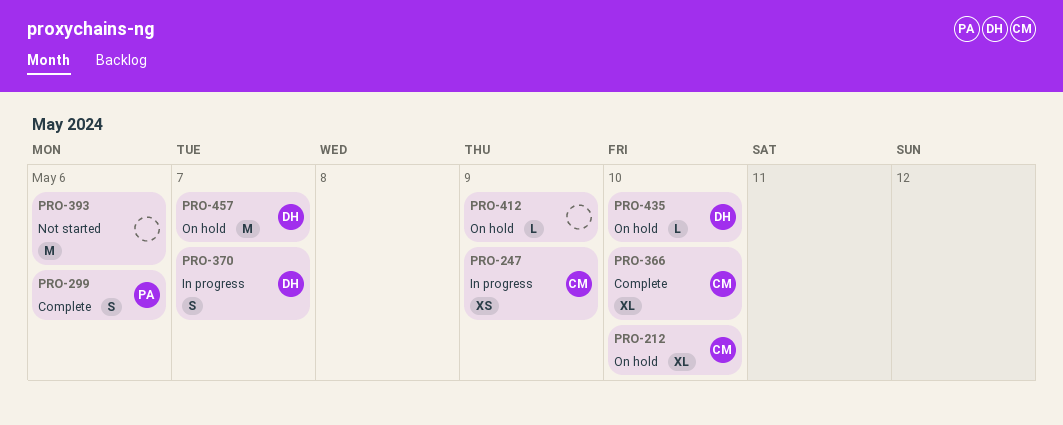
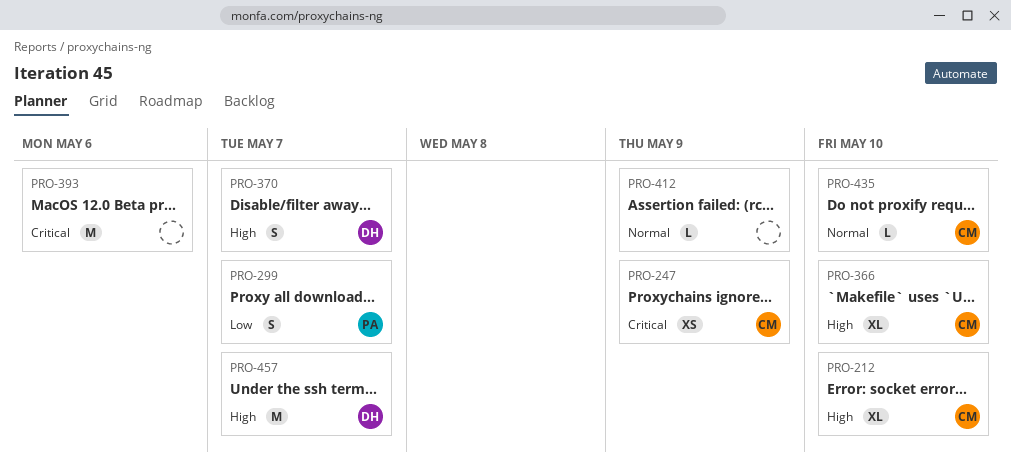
PRO-299, due: May 6 -> May 7
PRO-435, owner: DH -> CM

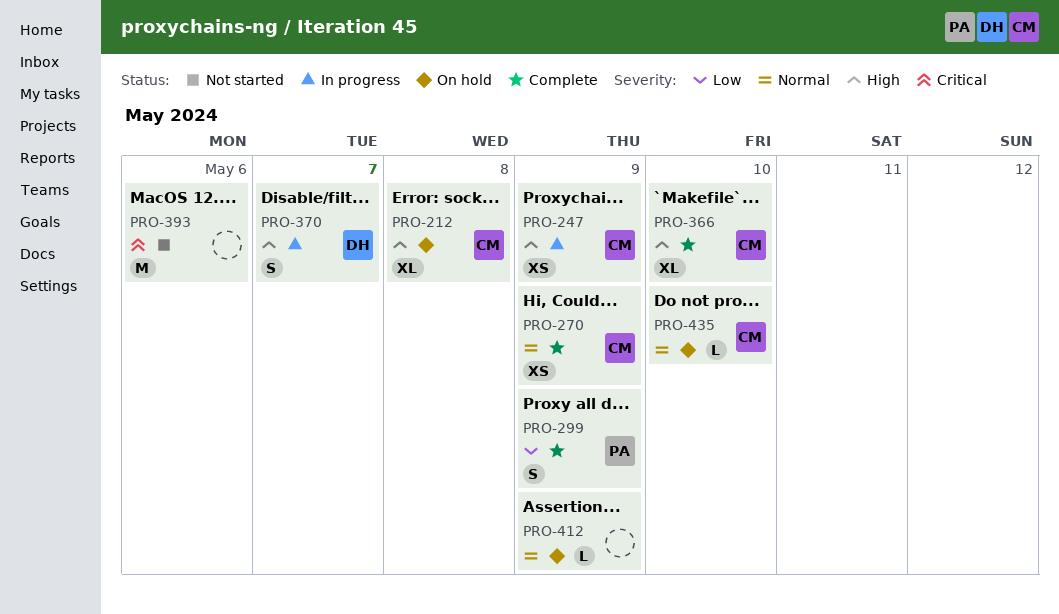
PRO-212, due: May 10 -> May 8
PRO-247, priority: Critical -> High
PRO-270: none -> present
PRO-299, due: May 7 -> May 9
PRO-457: present -> none

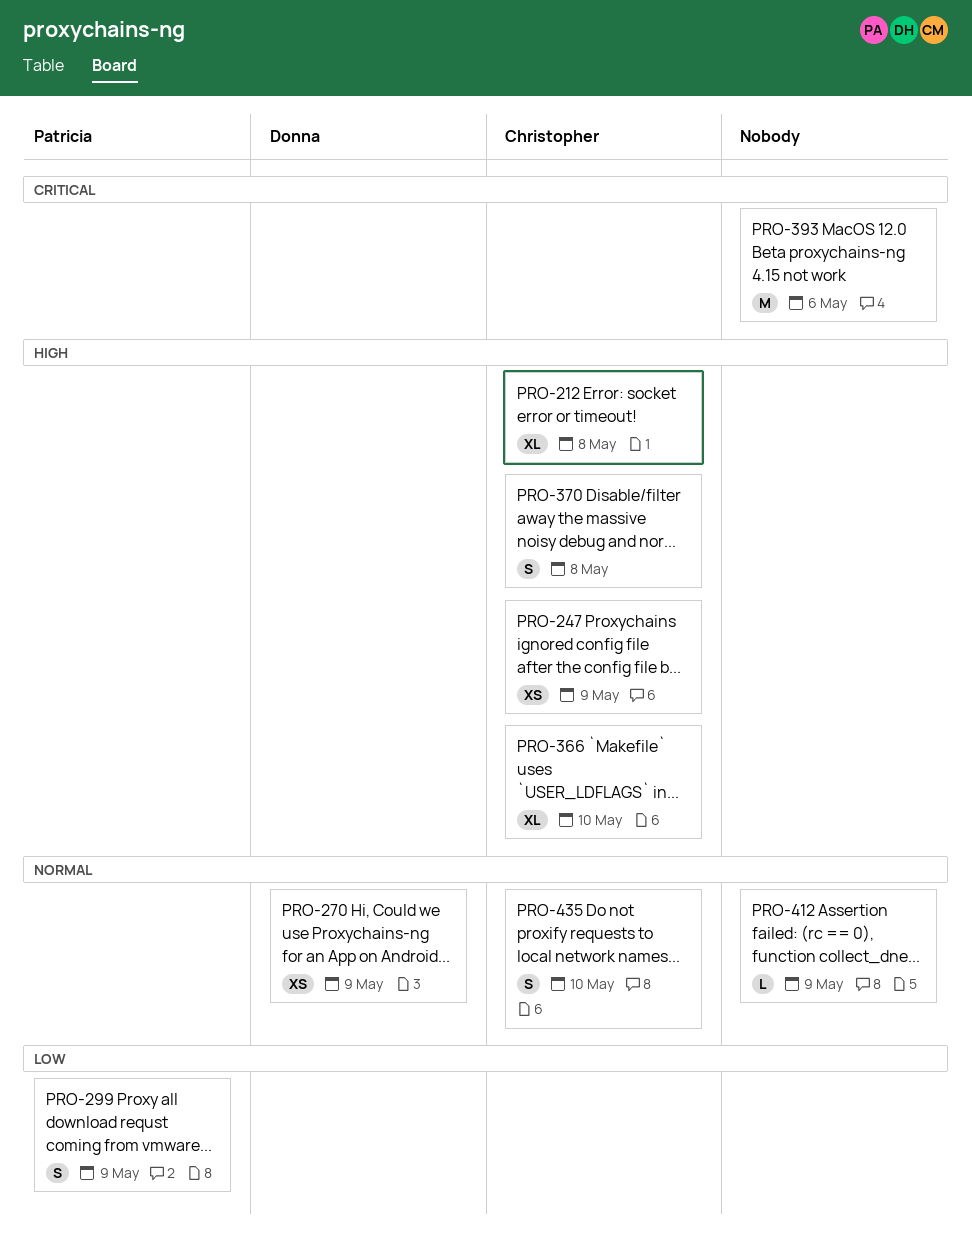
PRO-270, owner: Christopher -> Donna
PRO-370, owner: Donna -> Christopher
PRO-370, due: May 7 -> May 8
PRO-435, estimate: L -> S

